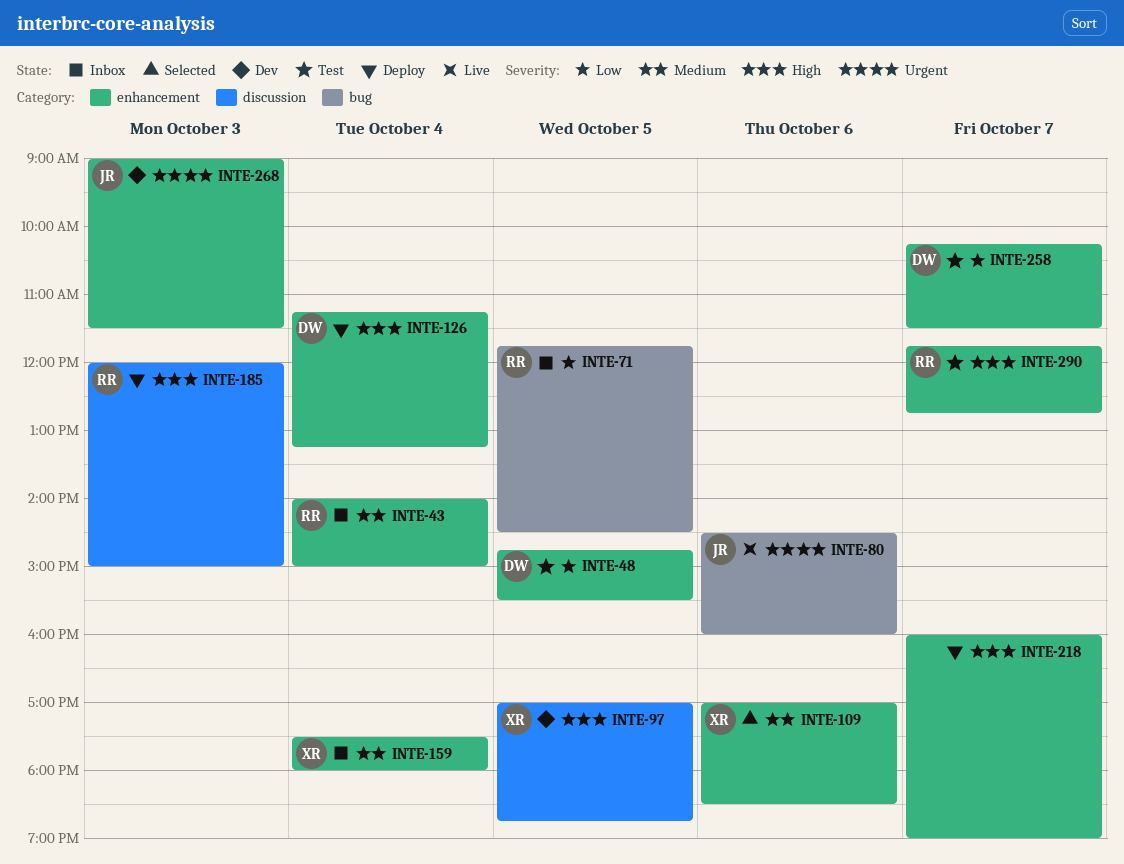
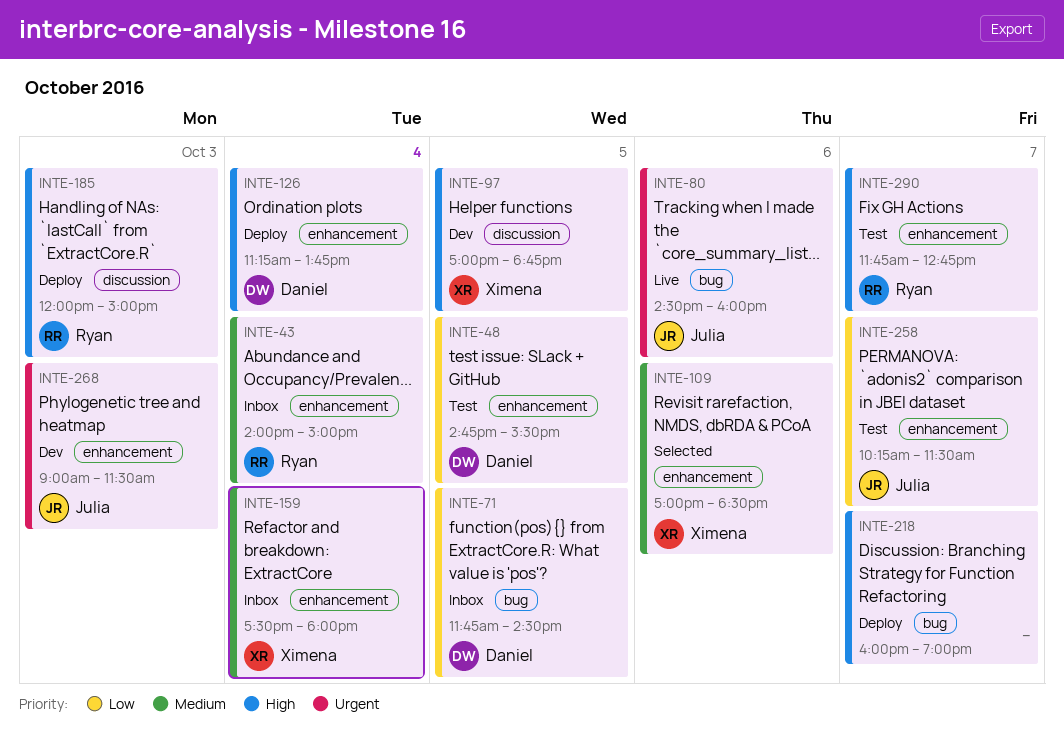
INTE-71, owner: Ryan -> Daniel
INTE-126, ends: 13:15 -> 13:45
INTE-218, label: enhancement -> bug
INTE-258, owner: Daniel -> Julia

